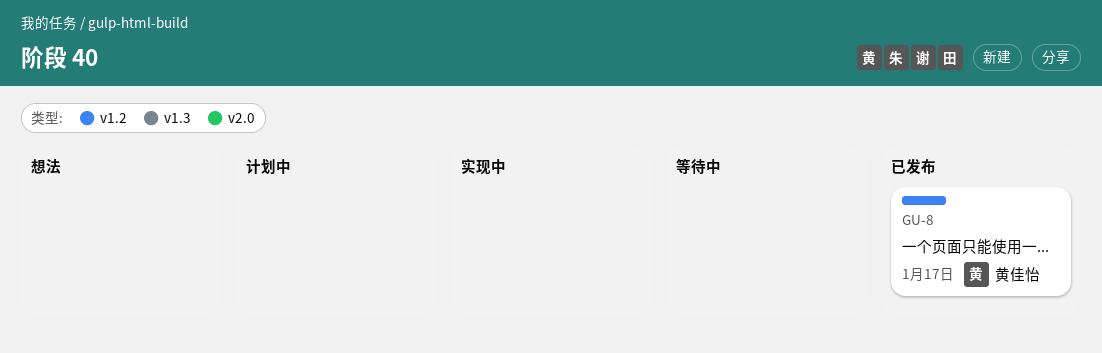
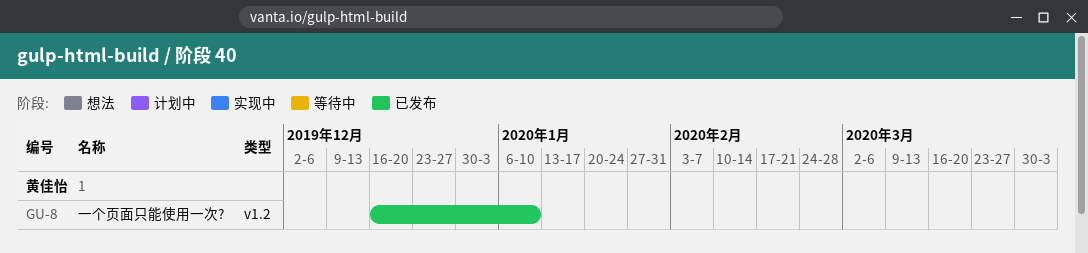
GU-8, due: Jan 17 -> Jan 10

